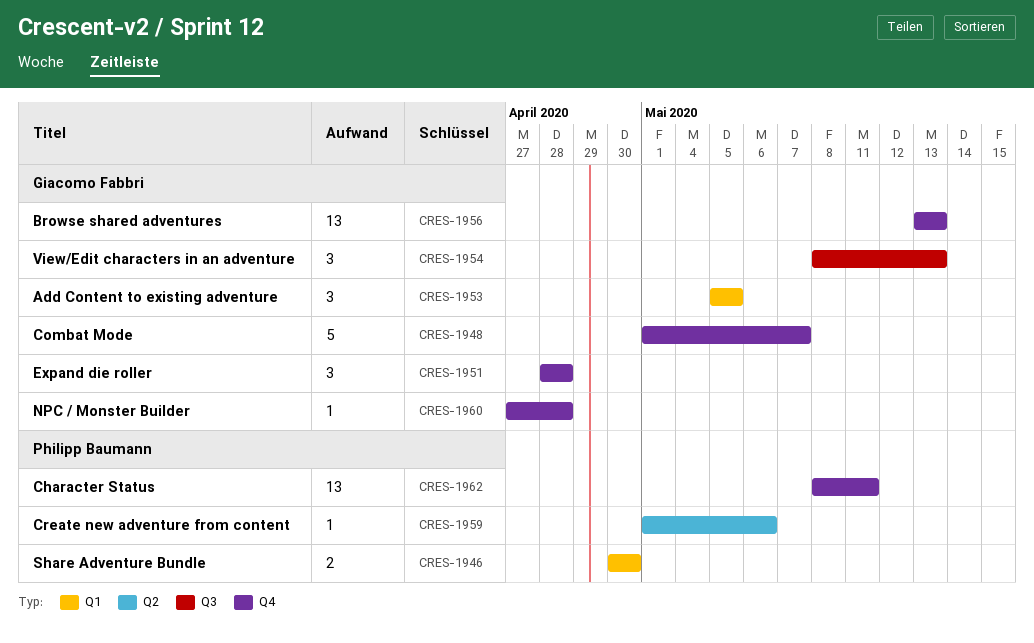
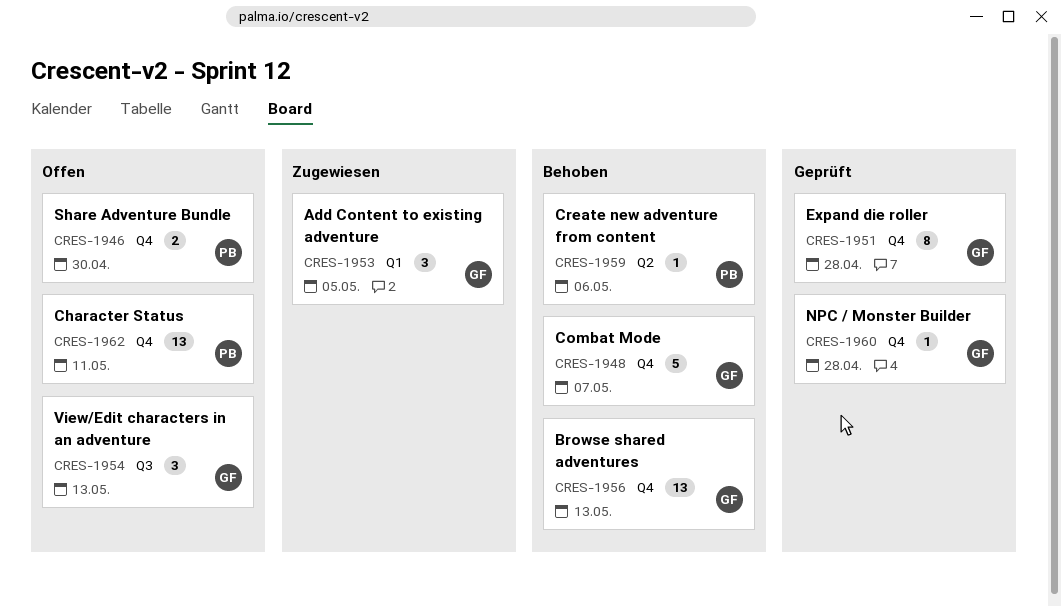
CRES-1946, label: Q1 -> Q4
CRES-1951, estimate: 3 -> 8

